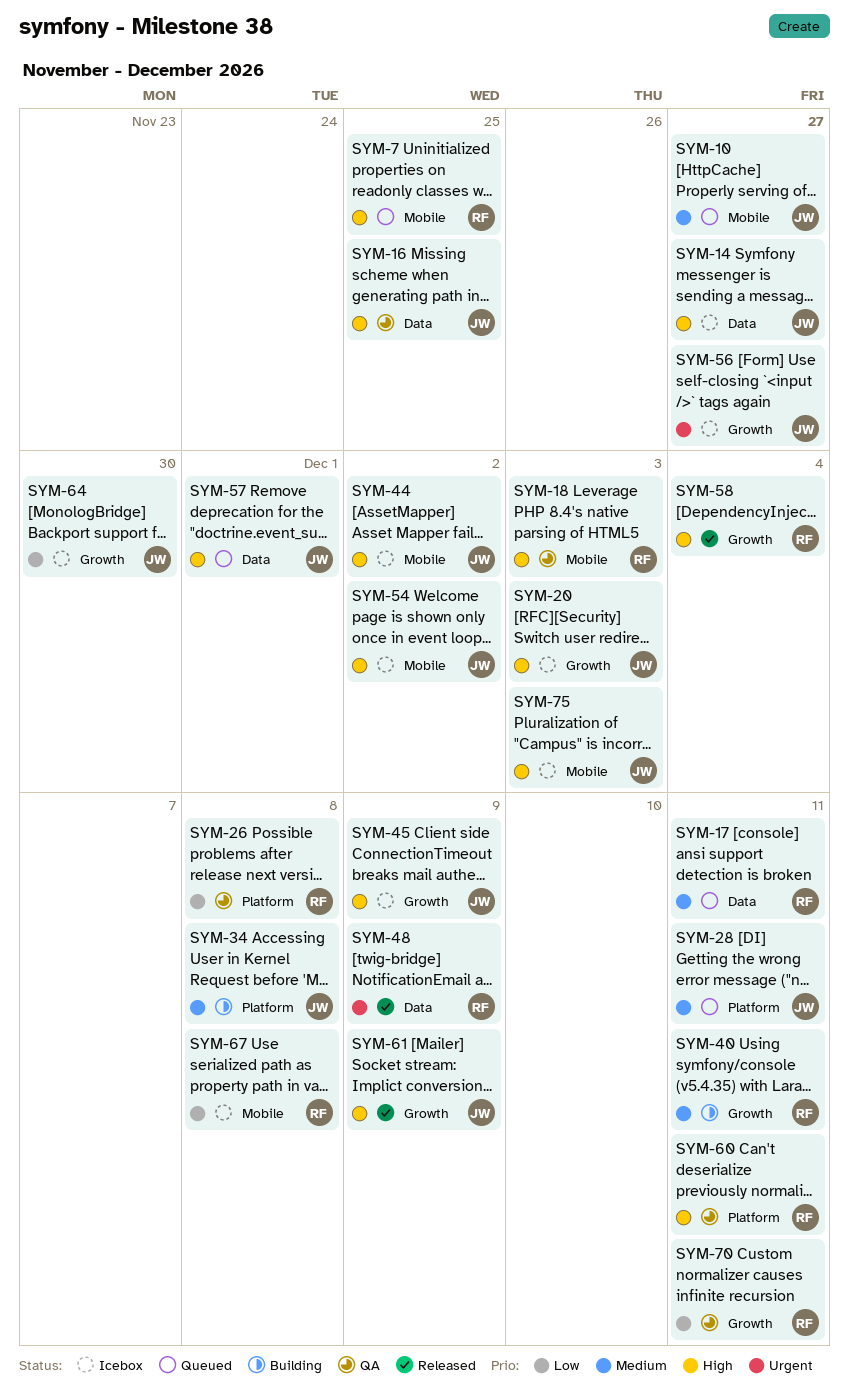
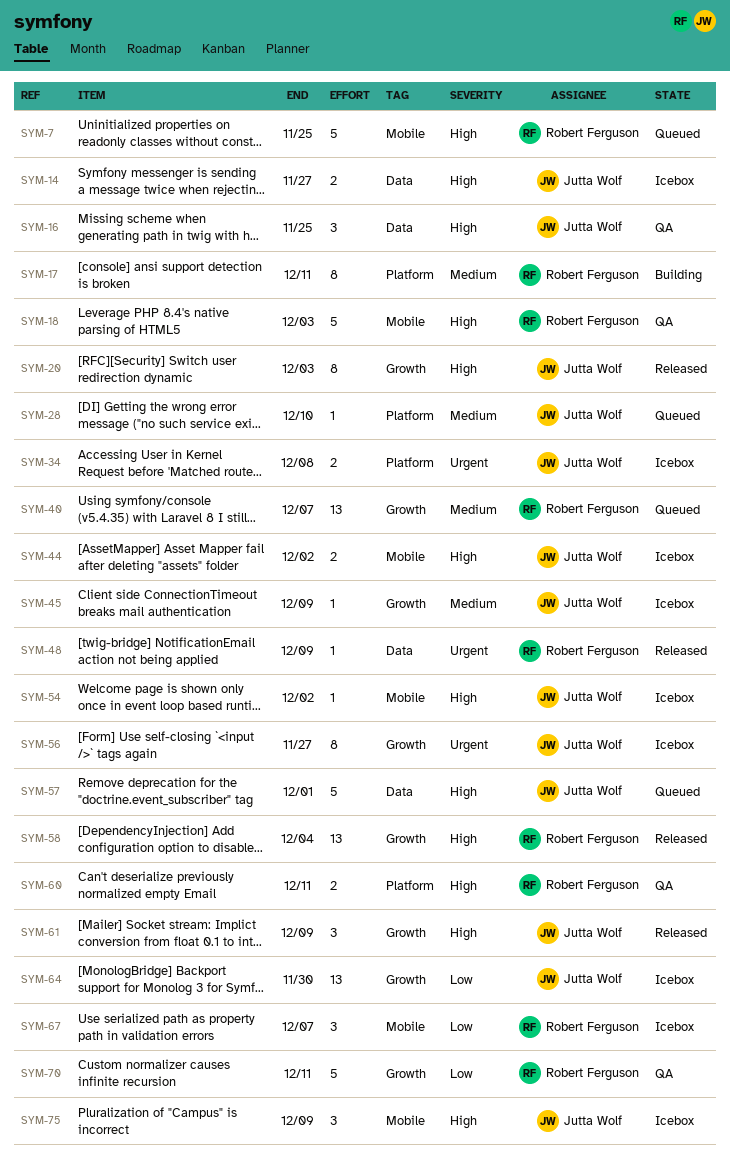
SYM-10: present -> none
SYM-17, status: Queued -> Building
SYM-17, label: Data -> Platform
SYM-20, status: Icebox -> Released
SYM-26: present -> none
SYM-28, due: Dec 11 -> Dec 10
SYM-34, status: Building -> Icebox
SYM-34, priority: Medium -> Urgent
SYM-40, status: Building -> Queued
SYM-40, due: Dec 11 -> Dec 7
SYM-45, priority: High -> Medium
SYM-67, due: Dec 8 -> Dec 7
SYM-75, due: Dec 3 -> Dec 9

